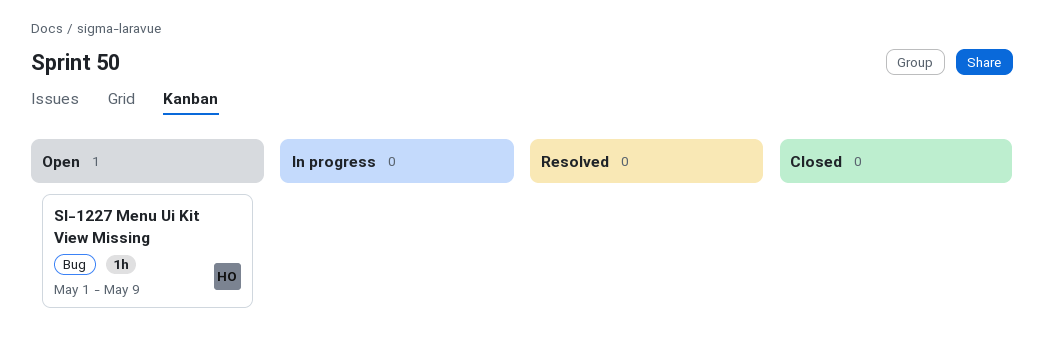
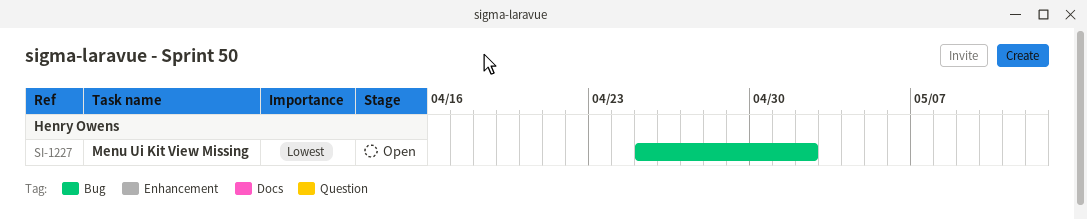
SI-1227, start: May 1 -> Apr 25
SI-1227, due: May 9 -> May 2

